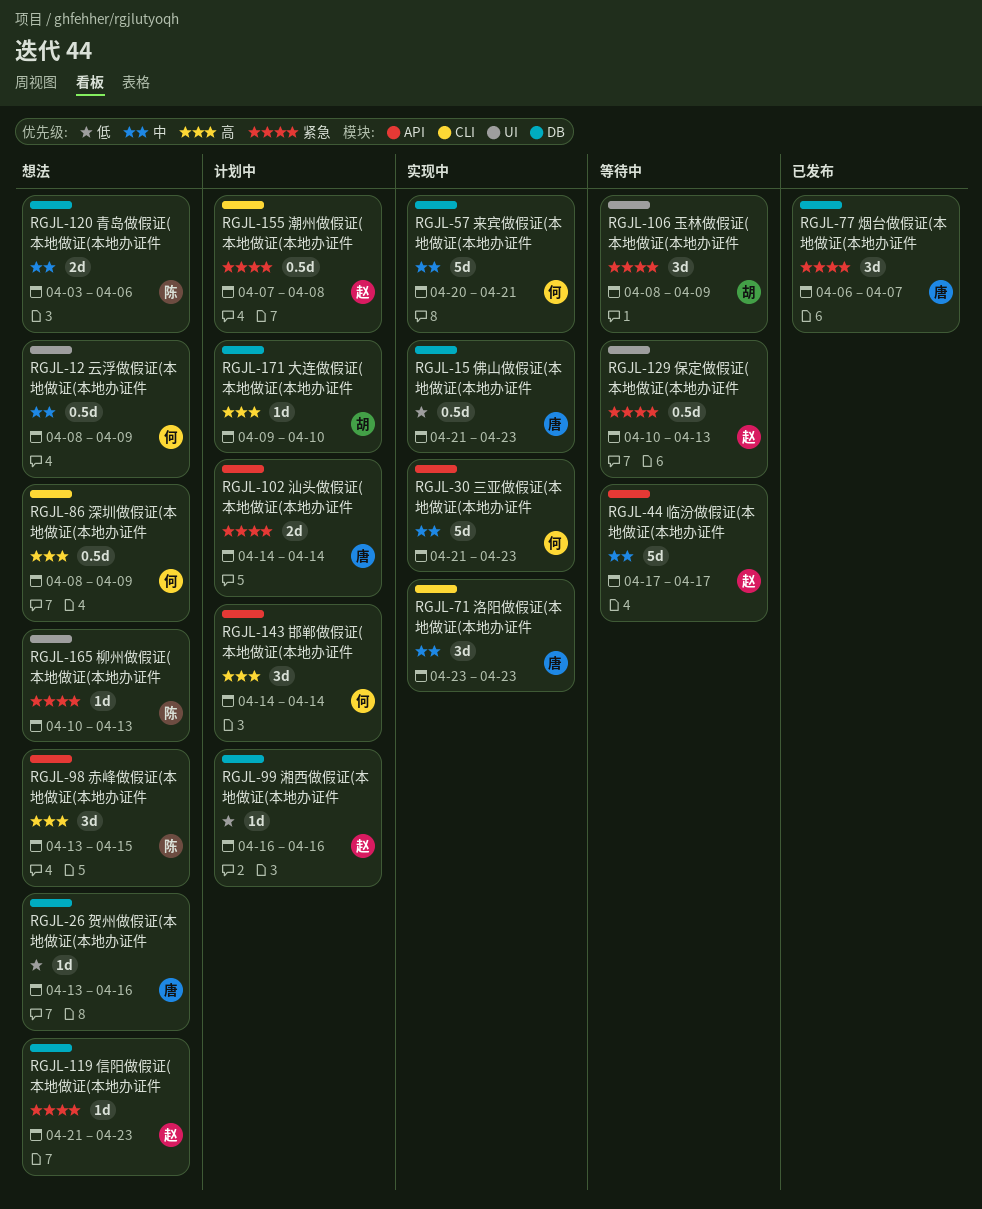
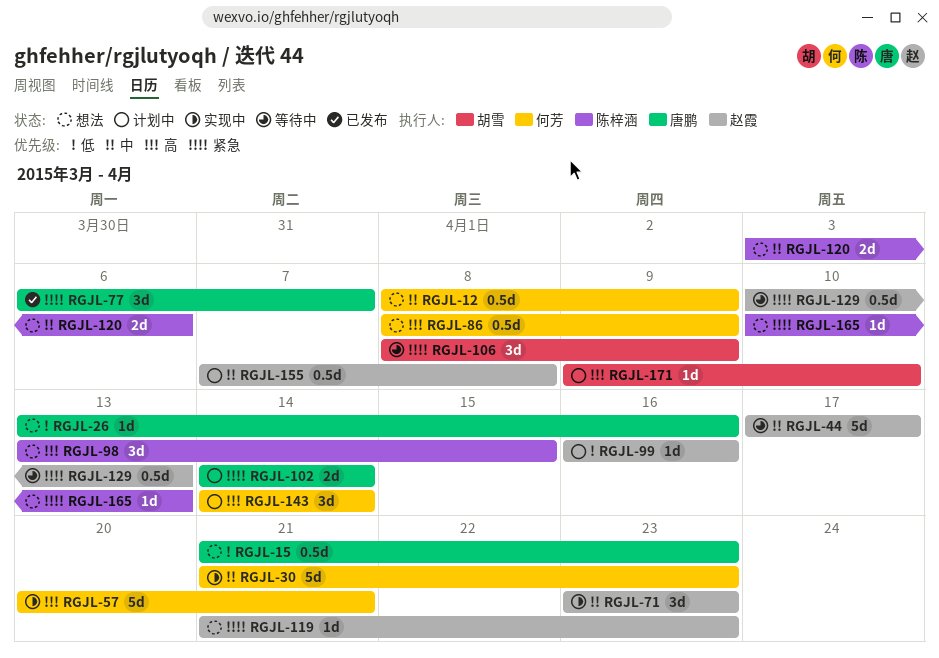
RGJL-15, status: 实现中 -> 想法
RGJL-57, priority: 中 -> 高
RGJL-71, owner: 唐鹏 -> 赵霞
RGJL-155, priority: 紧急 -> 中

